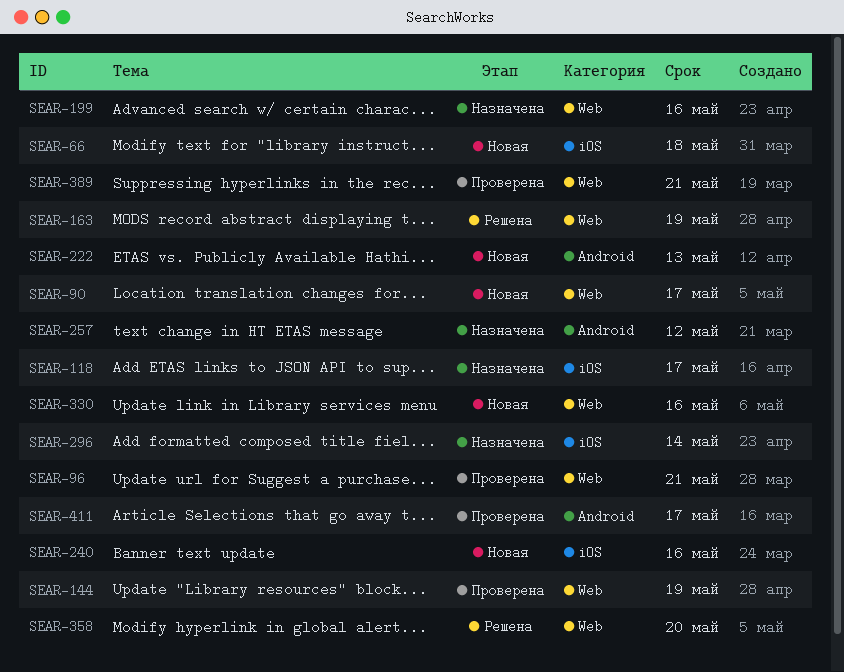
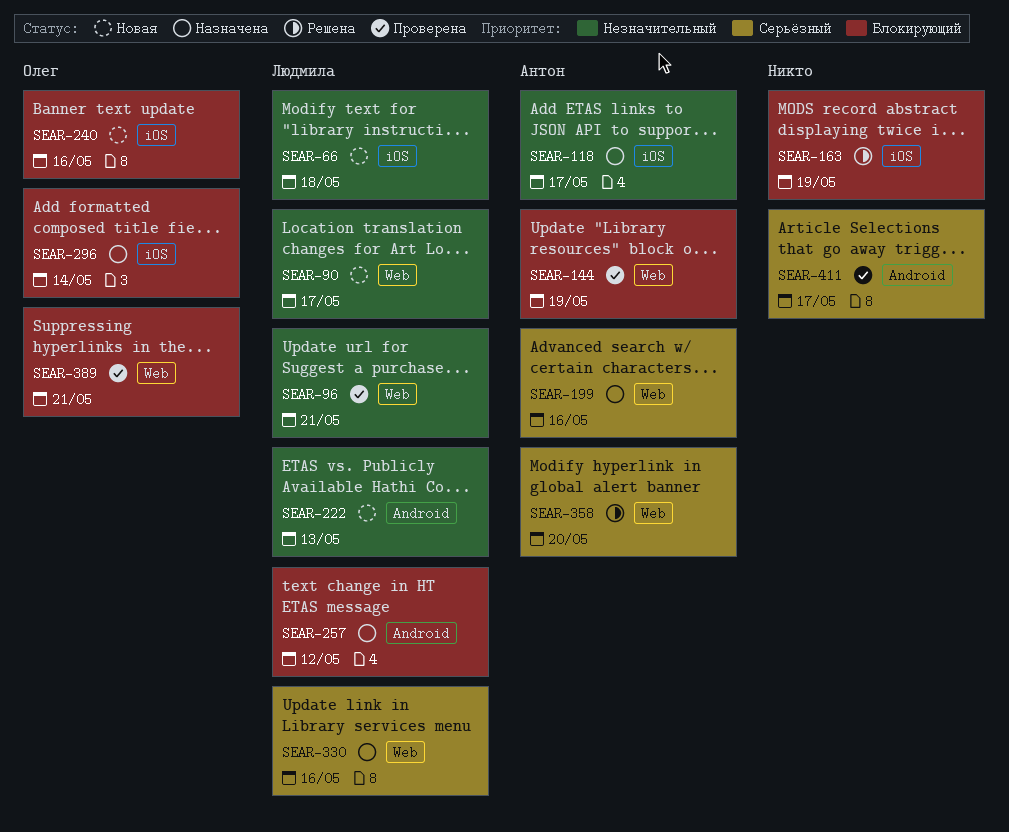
SEAR-163, label: Web -> iOS
SEAR-330, status: Новая -> Назначена

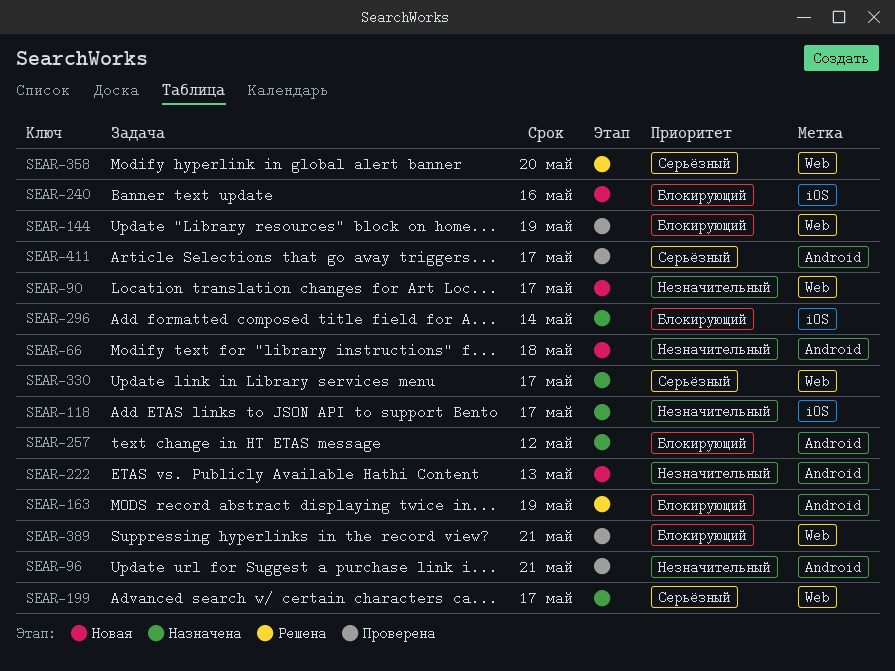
SEAR-66, label: iOS -> Android
SEAR-96, label: Web -> Android
SEAR-163, label: iOS -> Android
SEAR-199, due: May 16 -> May 17
SEAR-330, due: May 16 -> May 17

